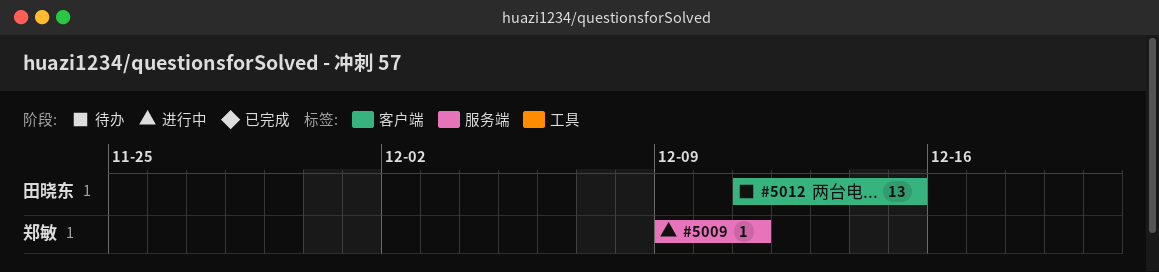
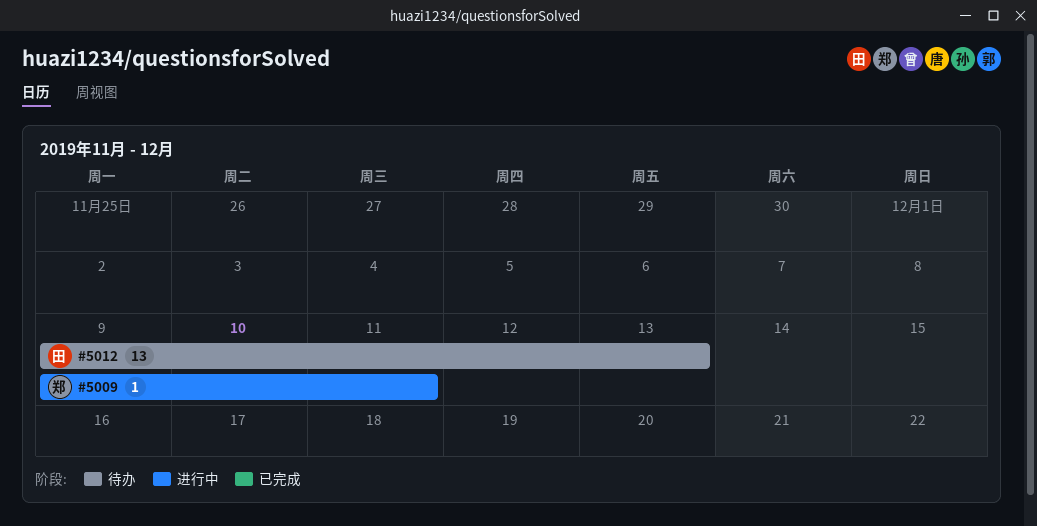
#5012, start: Dec 11 -> Dec 9
#5012, due: Dec 15 -> Dec 13

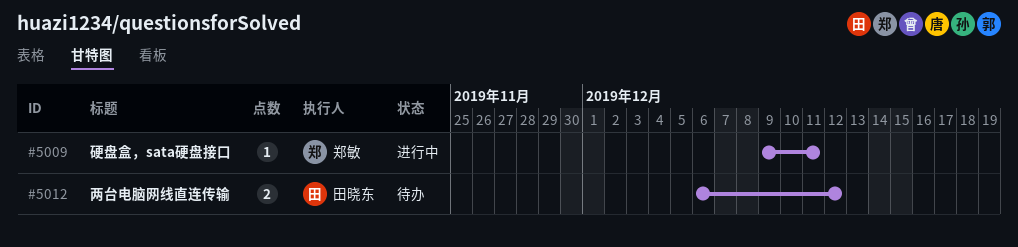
#5012, estimate: 13 -> 2
#5012, start: Dec 9 -> Dec 6
#5012, due: Dec 13 -> Dec 12

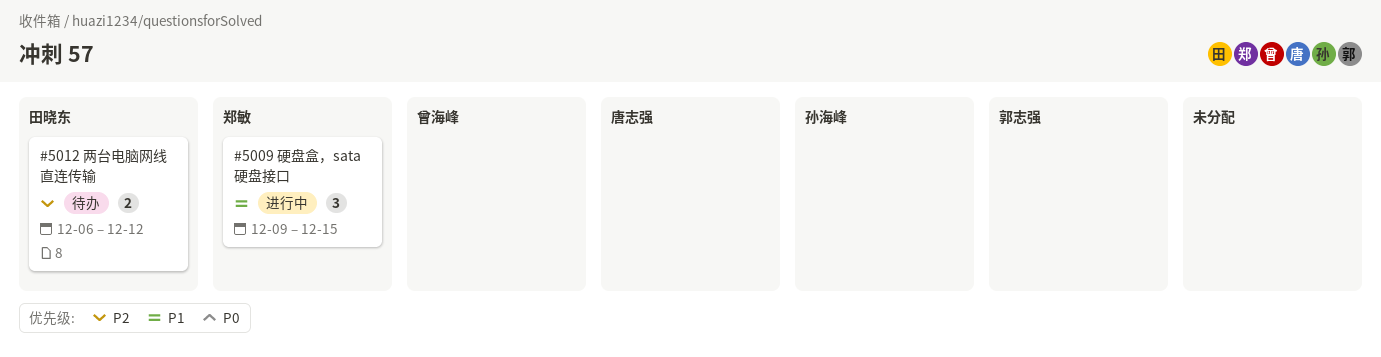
#5009, estimate: 1 -> 3
#5009, due: Dec 11 -> Dec 15

